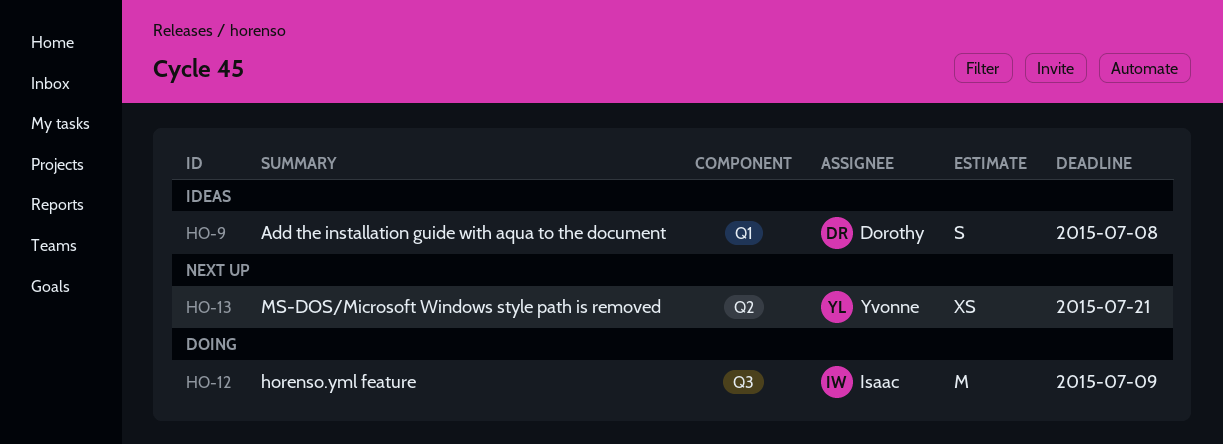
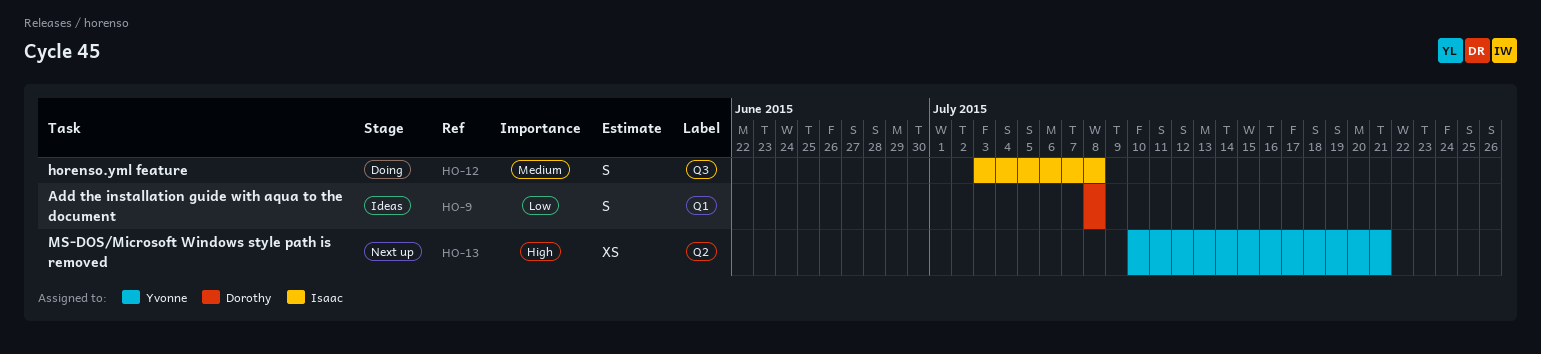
HO-12, estimate: M -> S
HO-12, due: Jul 9 -> Jul 8

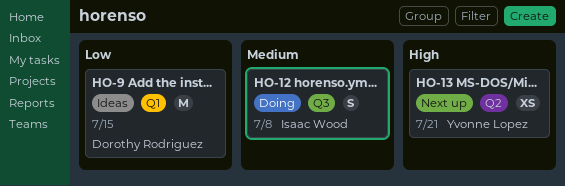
HO-9, estimate: S -> M
HO-9, due: Jul 8 -> Jul 15

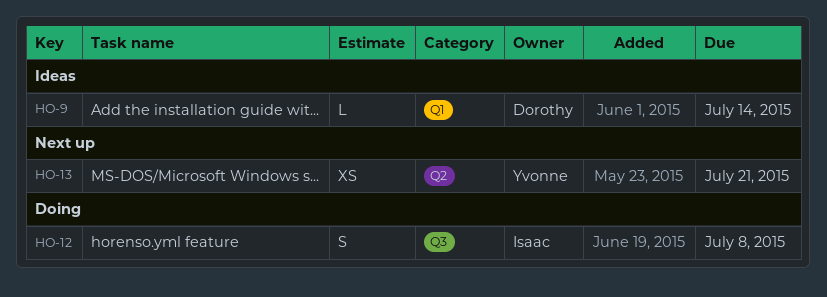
HO-9, estimate: M -> L
HO-9, due: Jul 15 -> Jul 14

